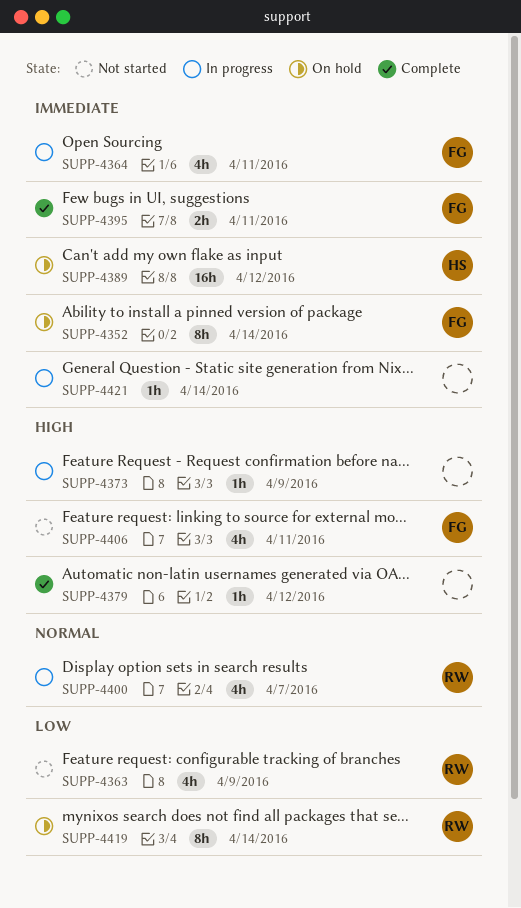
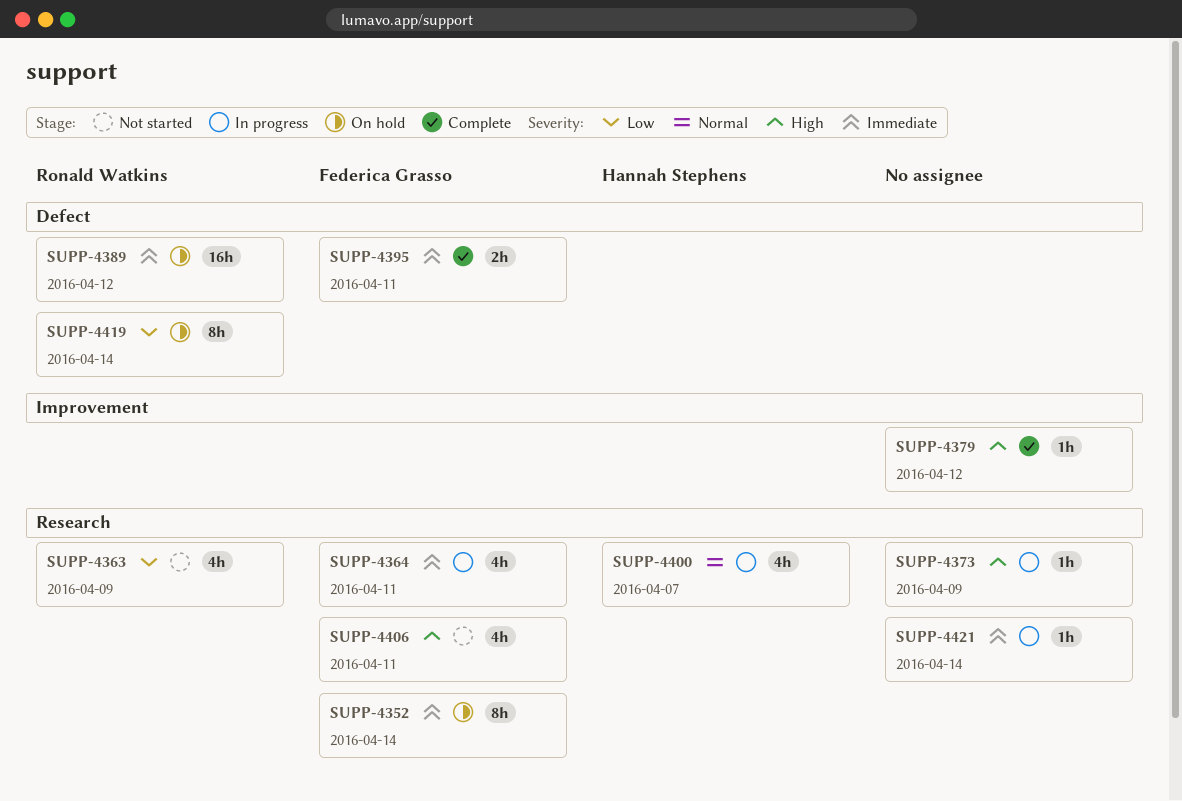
SUPP-4389, owner: Hannah Stephens -> Ronald Watkins
SUPP-4400, owner: Ronald Watkins -> Hannah Stephens

